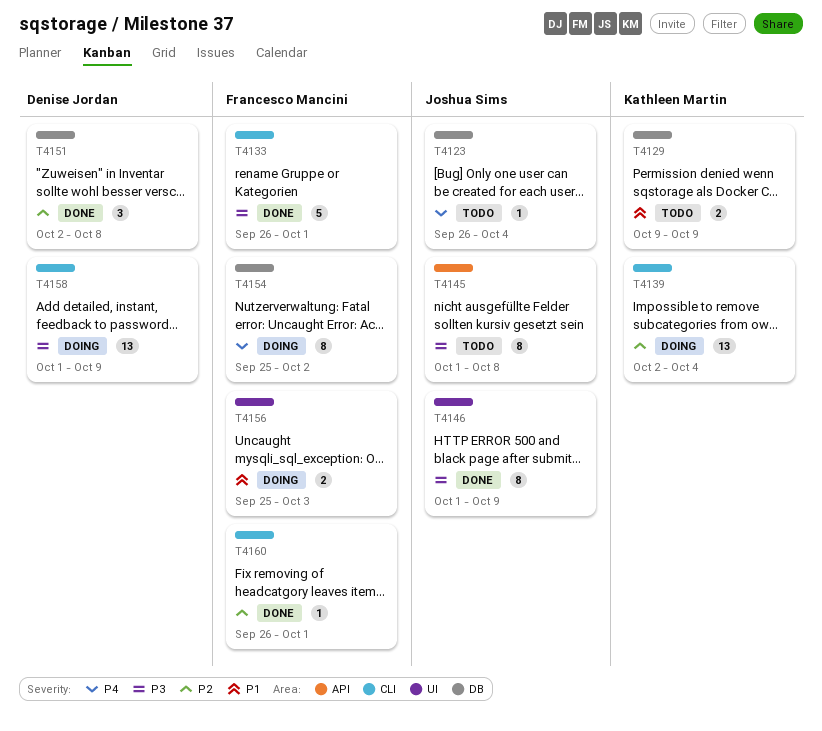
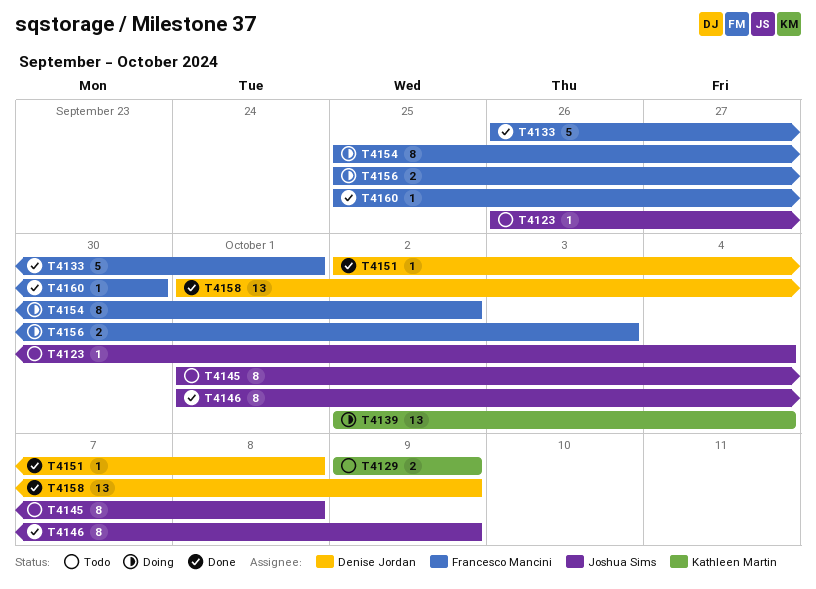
T4151, estimate: 3 -> 1
T4158, status: Doing -> Done
T4160, start: Sep 26 -> Sep 25
T4160, due: Oct 1 -> Sep 30

